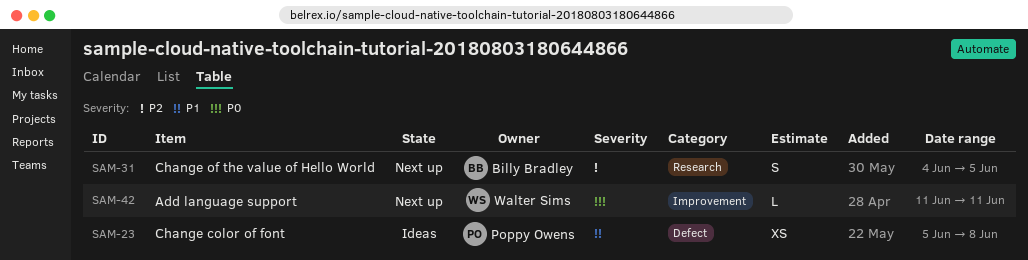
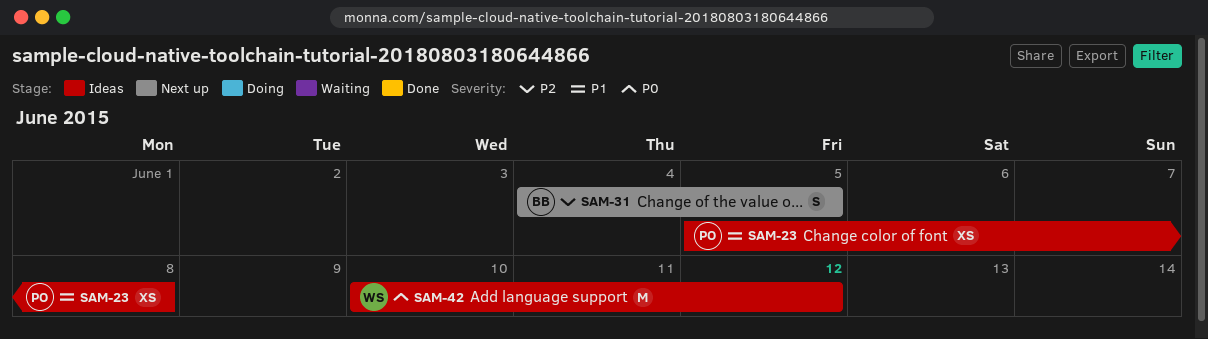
SAM-42, status: Next up -> Ideas
SAM-42, estimate: L -> M
SAM-42, start: Jun 11 -> Jun 10
SAM-42, due: Jun 11 -> Jun 12

